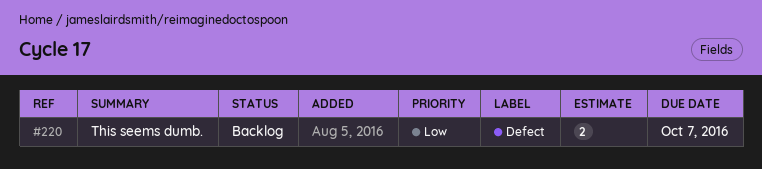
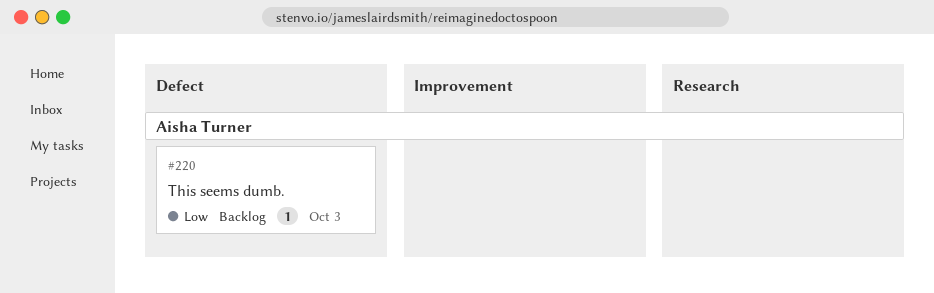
#220, estimate: 2 -> 1
#220, due: Oct 7 -> Oct 3

